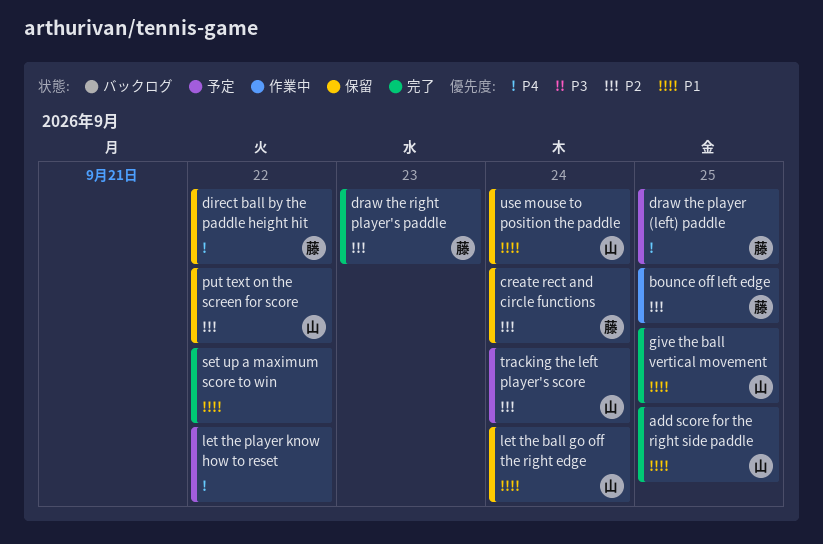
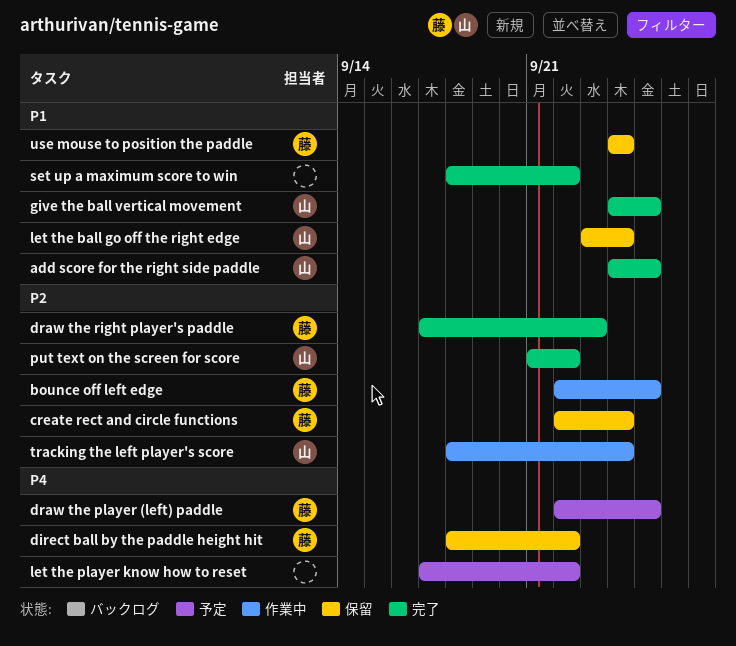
put text on the screen for score, status: 保留 -> 完了
tracking the left player's score, status: 予定 -> 作業中
use mouse to position the paddle, owner: 山 -> 藤

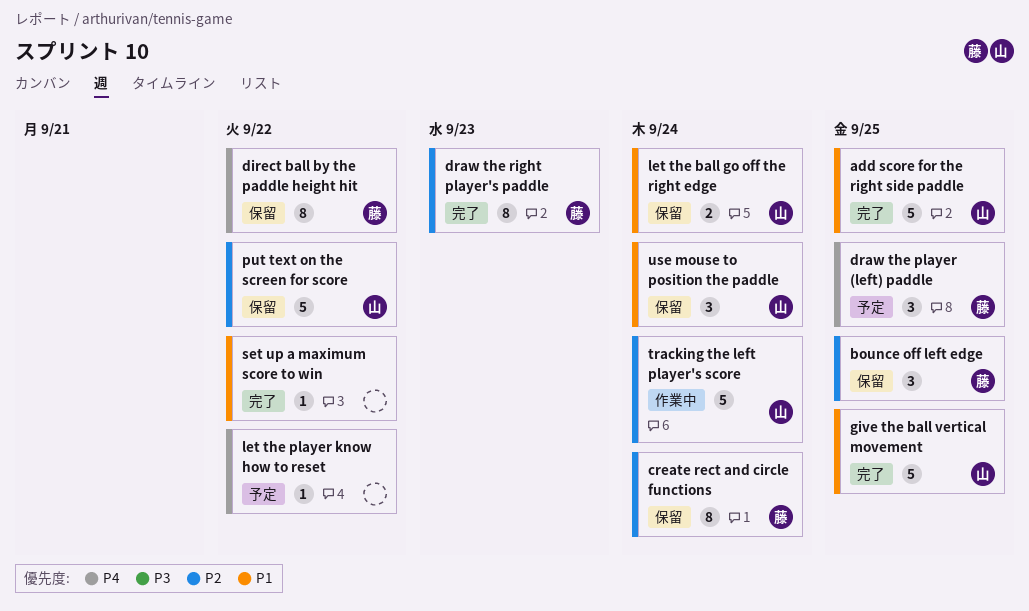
bounce off left edge, status: 作業中 -> 保留
put text on the screen for score, status: 完了 -> 保留
use mouse to position the paddle, owner: 藤 -> 山

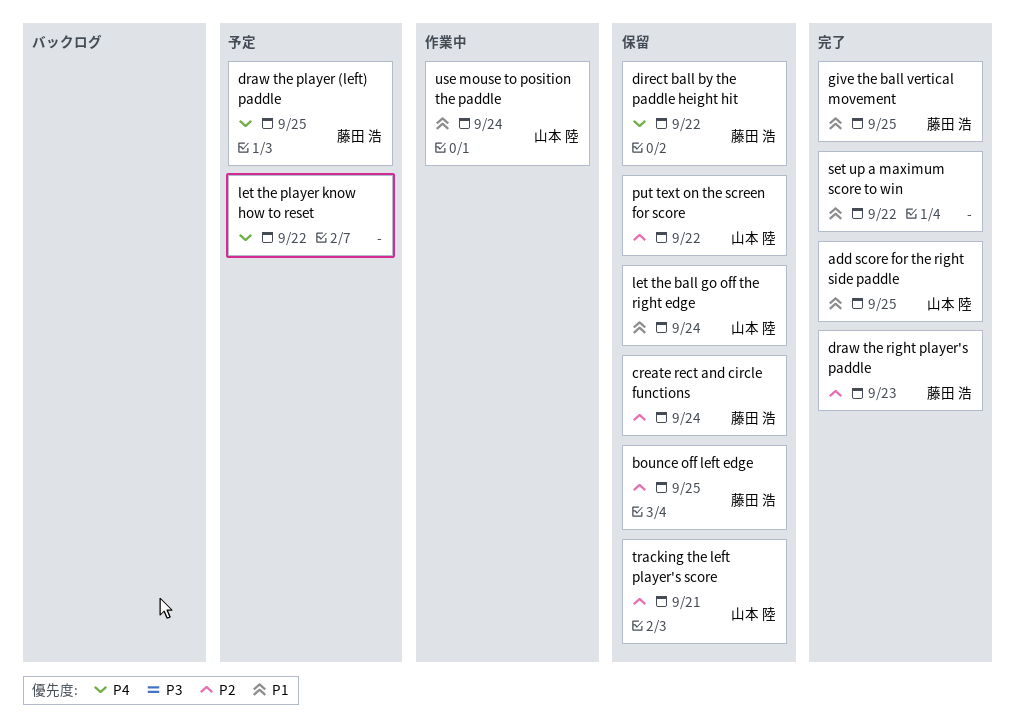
give the ball vertical movement, owner: 山本 陸 -> 藤田 浩
tracking the left player's score, status: 作業中 -> 保留
tracking the left player's score, due: Sep 24 -> Sep 21
use mouse to position the paddle, status: 保留 -> 作業中

